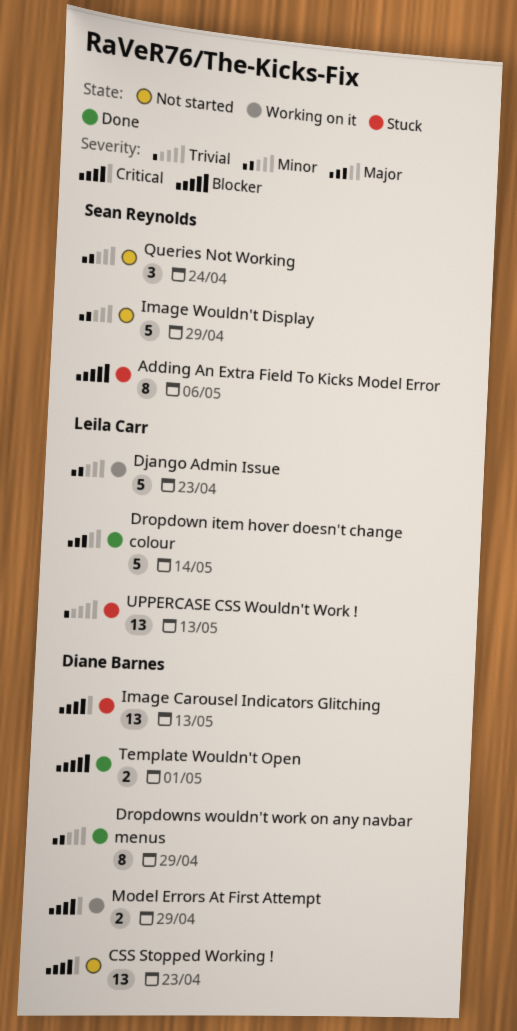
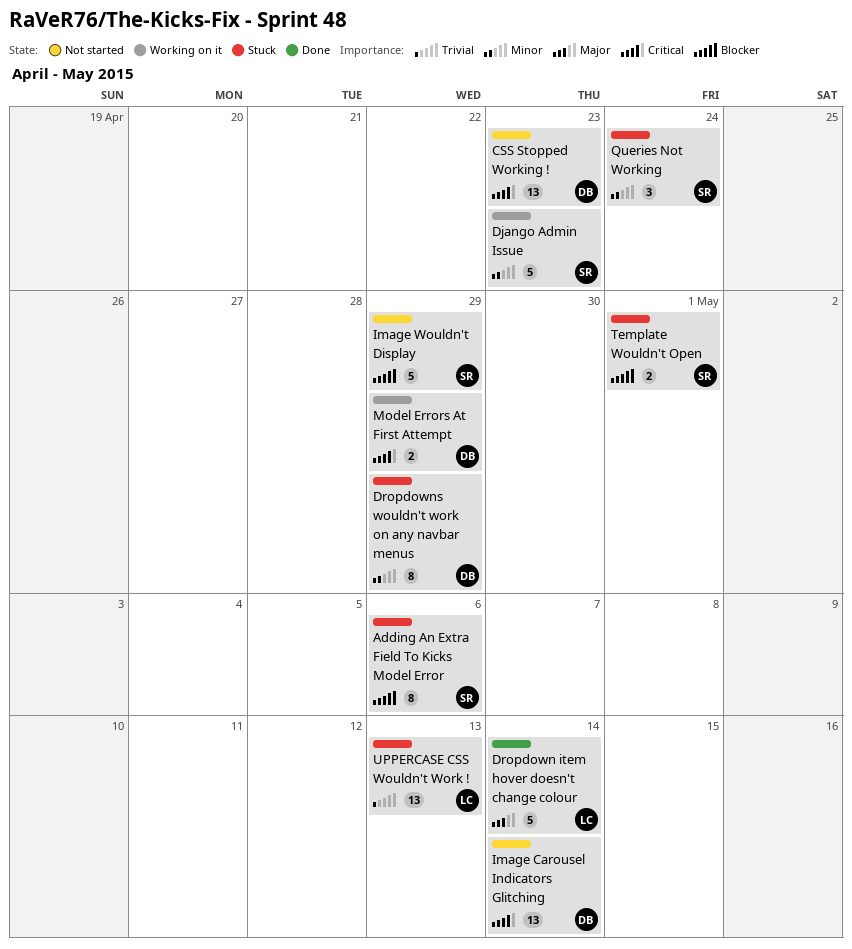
Django Admin Issue, owner: Leila Carr -> Sean Reynolds
Dropdowns wouldn't work on any navbar menus, status: Done -> Stuck
Image Carousel Indicators Glitching, status: Stuck -> Not started
Image Carousel Indicators Glitching, due: May 13 -> May 14
Image Wouldn't Display, priority: Minor -> Blocker
Queries Not Working, status: Not started -> Stuck
Template Wouldn't Open, status: Done -> Stuck
Template Wouldn't Open, owner: Diane Barnes -> Sean Reynolds

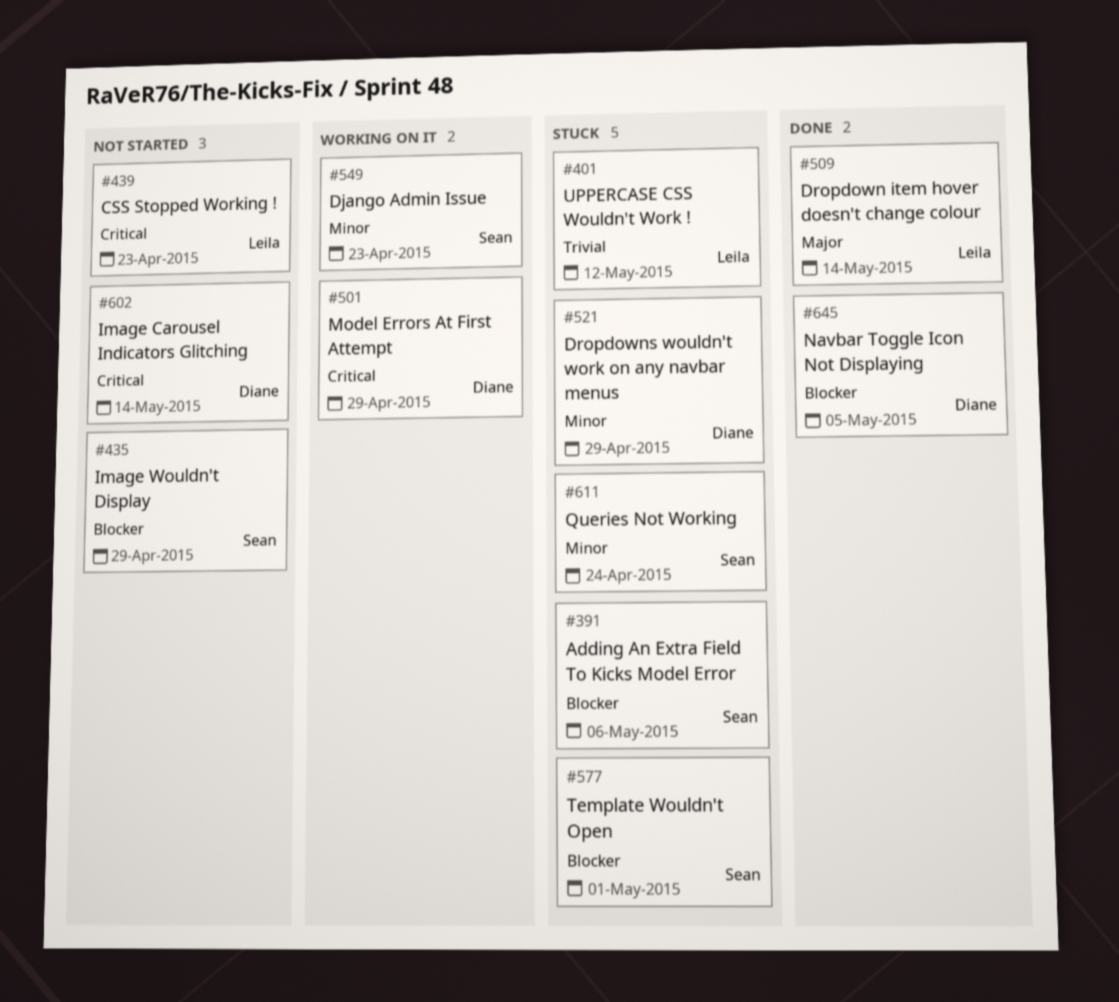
CSS Stopped Working !, owner: Diane -> Leila
Navbar Toggle Icon Not Displaying: none -> present
UPPERCASE CSS Wouldn't Work !, due: May 13 -> May 12

